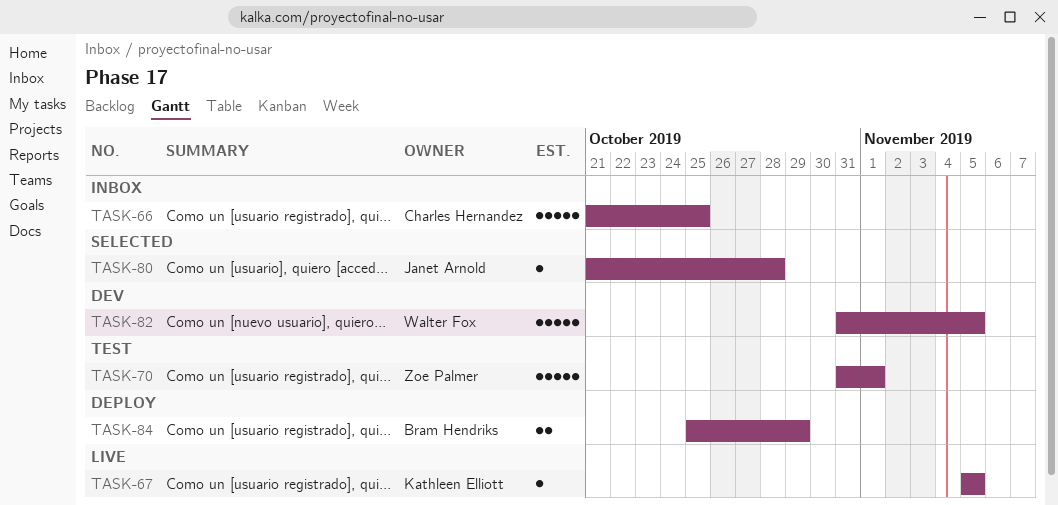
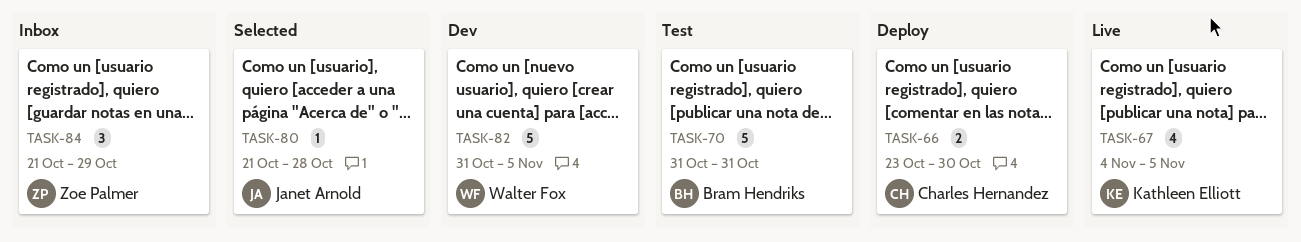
TASK-66, status: Inbox -> Deploy
TASK-66, estimate: 5 -> 2
TASK-66, start: Oct 21 -> Oct 23
TASK-66, due: Oct 25 -> Oct 30
TASK-67, estimate: 1 -> 4
TASK-67, start: Nov 5 -> Nov 4
TASK-70, owner: Zoe Palmer -> Bram Hendriks
TASK-70, due: Nov 1 -> Oct 31
TASK-84, status: Deploy -> Inbox
TASK-84, owner: Bram Hendriks -> Zoe Palmer
TASK-84, estimate: 2 -> 3
TASK-84, start: Oct 25 -> Oct 21

